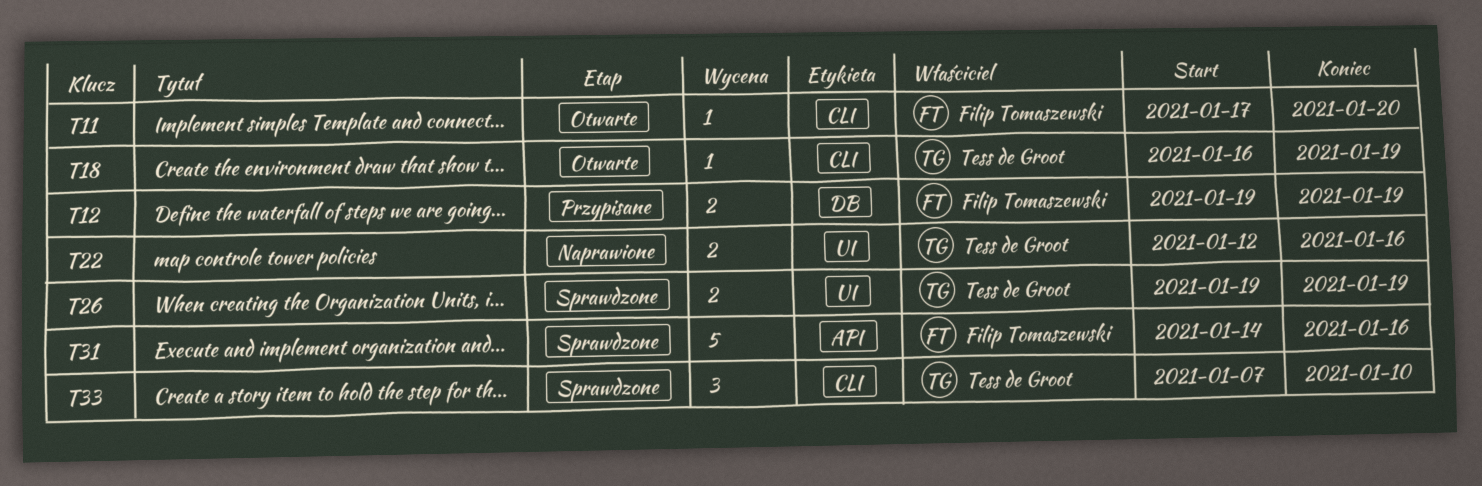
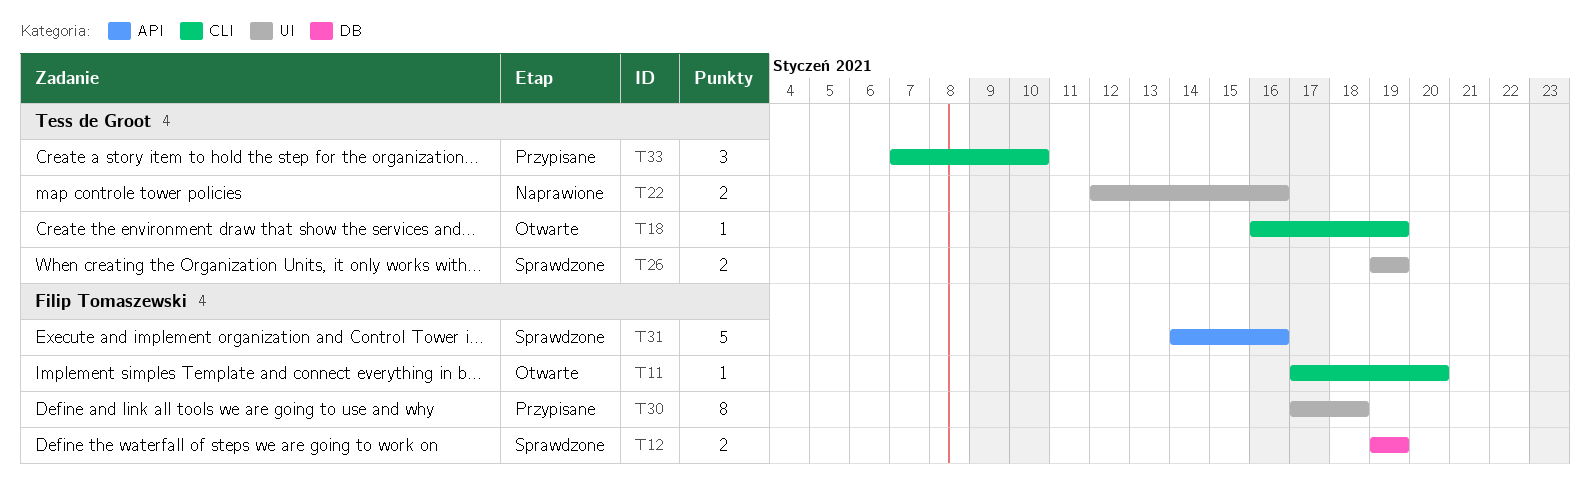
T12, status: Przypisane -> Sprawdzone
T30: none -> present
T33, status: Sprawdzone -> Przypisane

